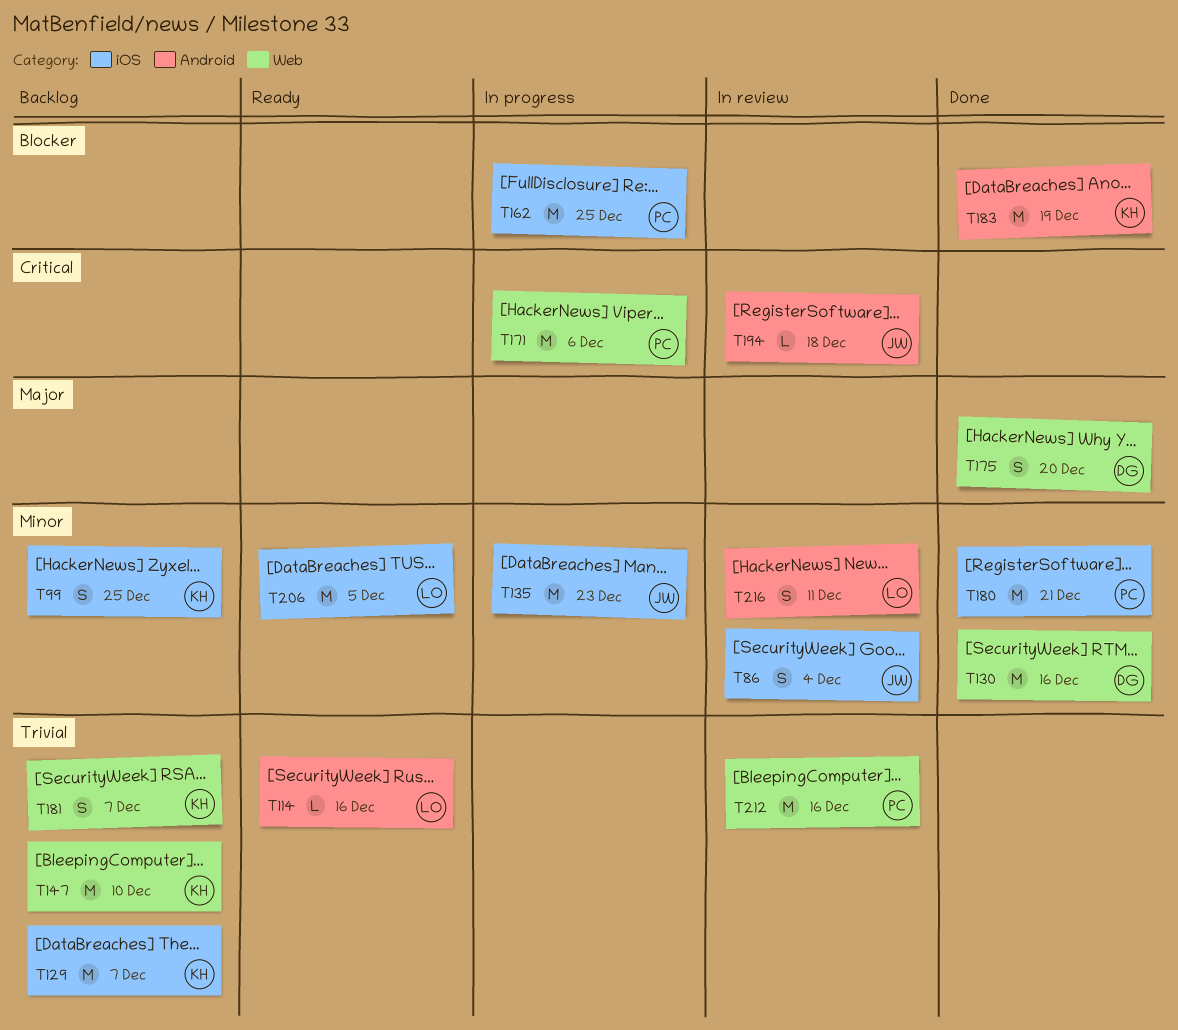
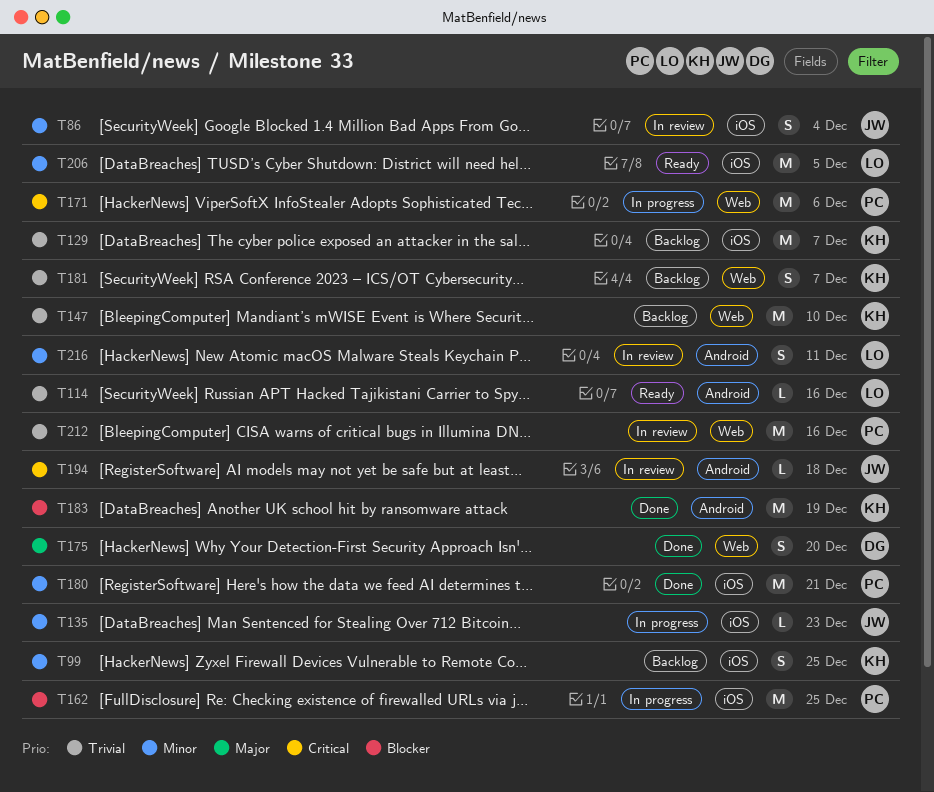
T130: present -> none
T135, estimate: M -> L

